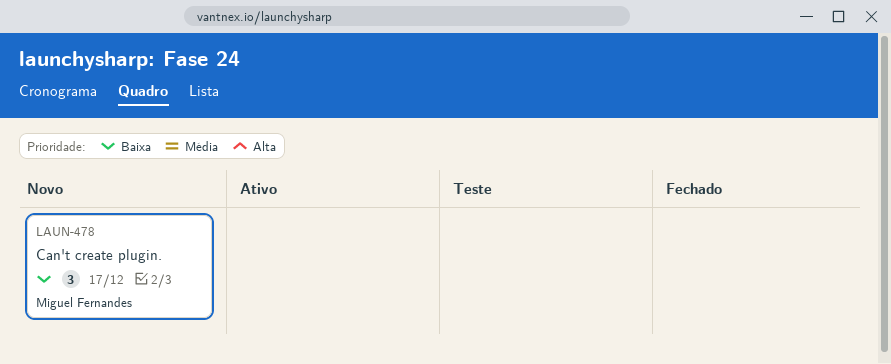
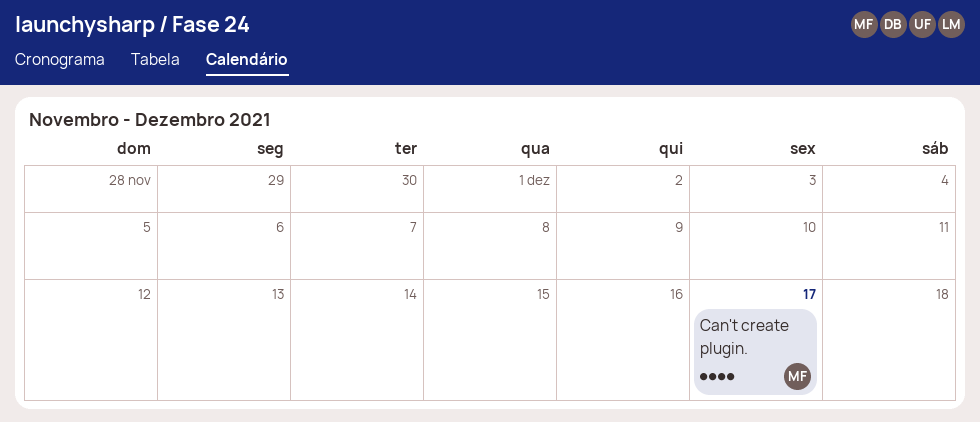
Can't create plugin., estimate: 3 -> 4

